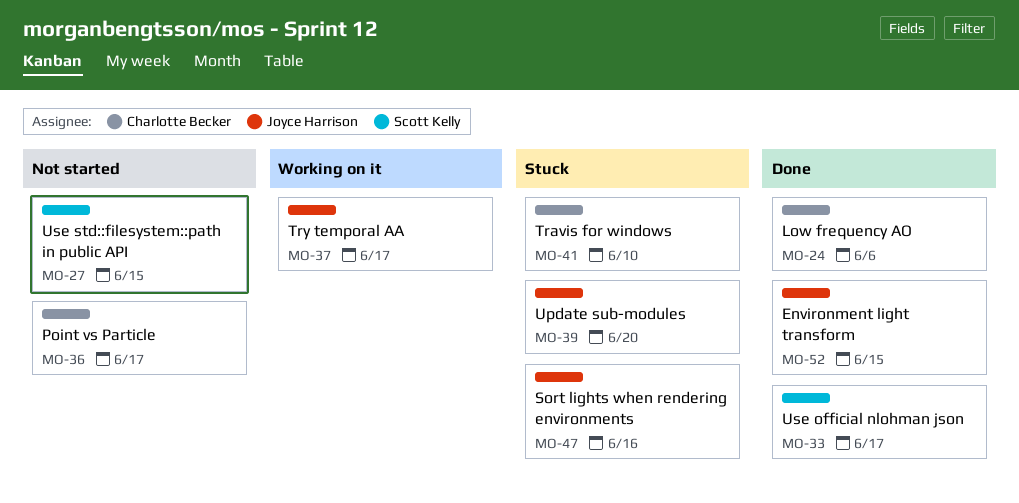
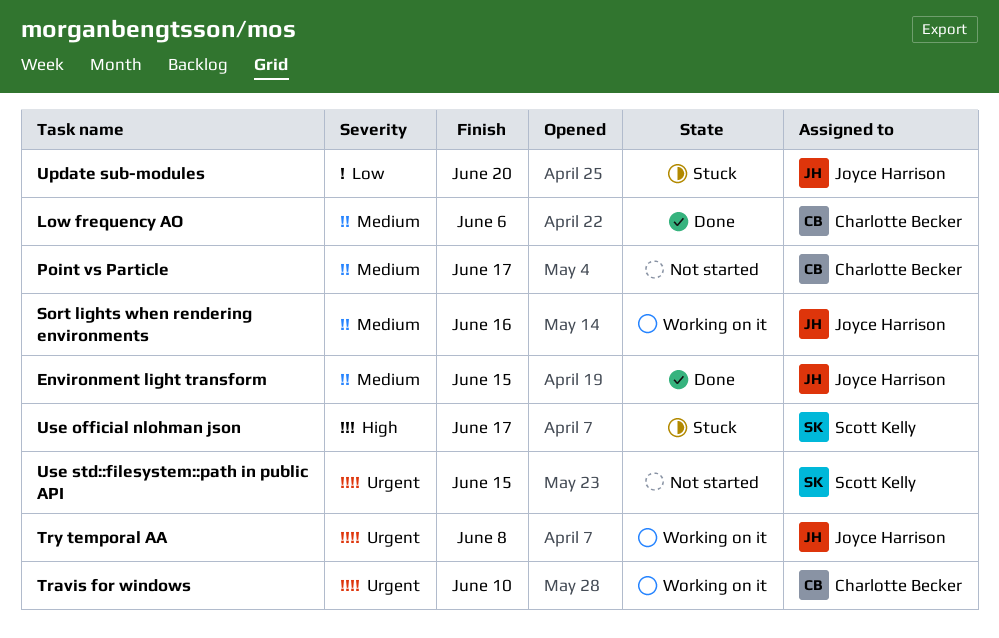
Sort lights when rendering environments, status: Stuck -> Working on it
Travis for windows, status: Stuck -> Working on it
Try temporal AA, due: Jun 17 -> Jun 8
Use official nlohman json, status: Done -> Stuck

